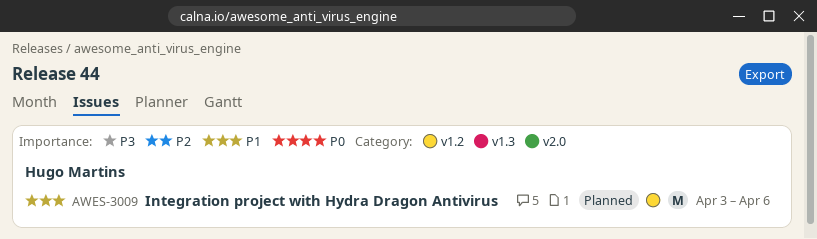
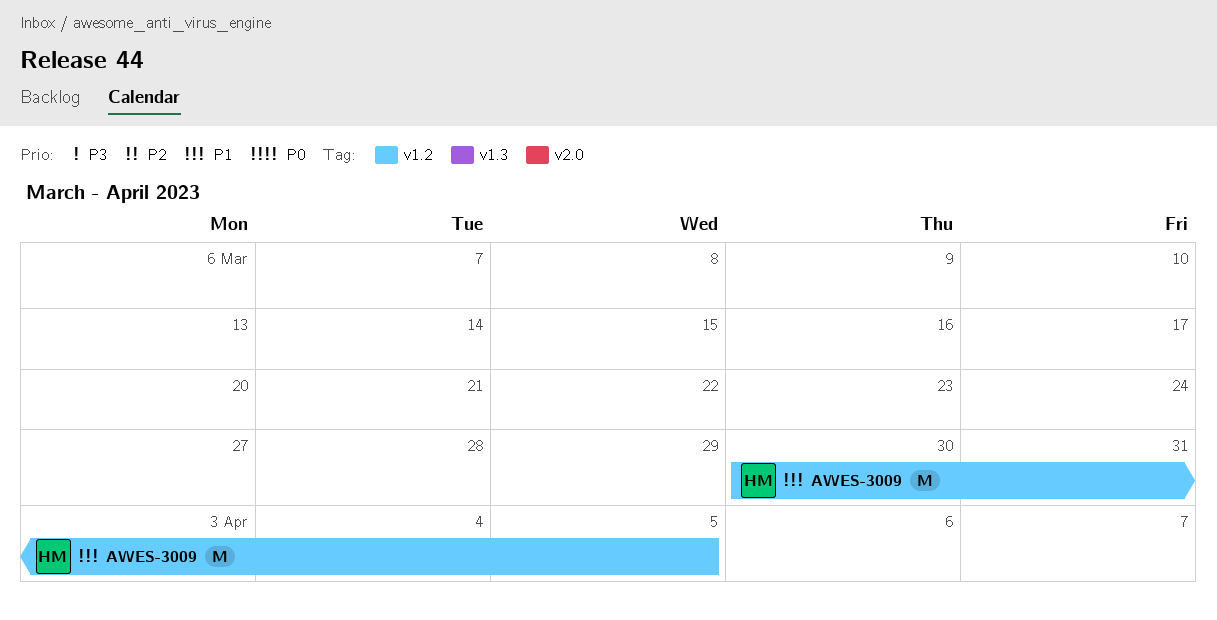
AWES-3009, start: Apr 3 -> Mar 30
AWES-3009, due: Apr 6 -> Apr 5

